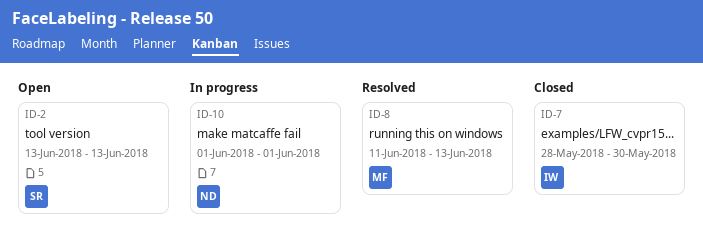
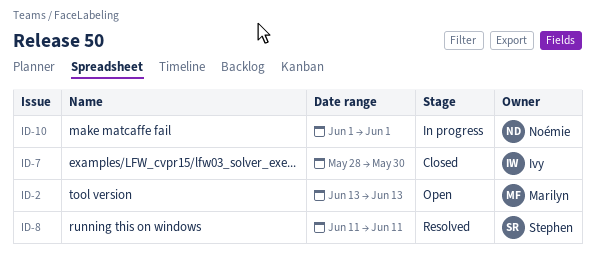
ID-2, owner: Stephen -> Marilyn
ID-8, owner: Marilyn -> Stephen
ID-8, due: Jun 13 -> Jun 11

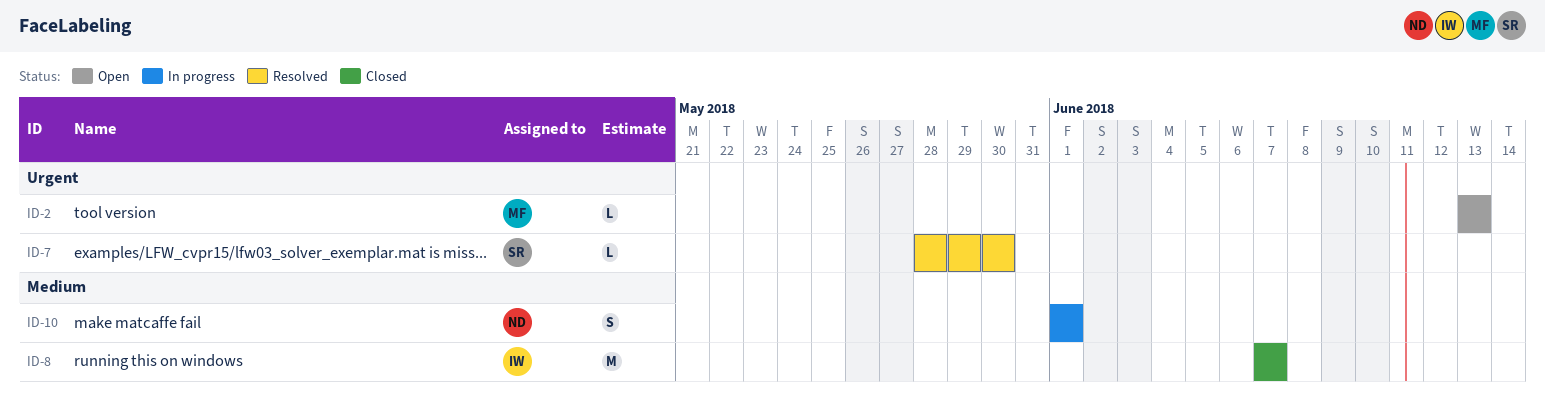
ID-7, status: Closed -> Resolved
ID-7, owner: Ivy -> Stephen
ID-8, status: Resolved -> Closed
ID-8, owner: Stephen -> Ivy
ID-8, start: Jun 11 -> Jun 7
ID-8, due: Jun 11 -> Jun 7

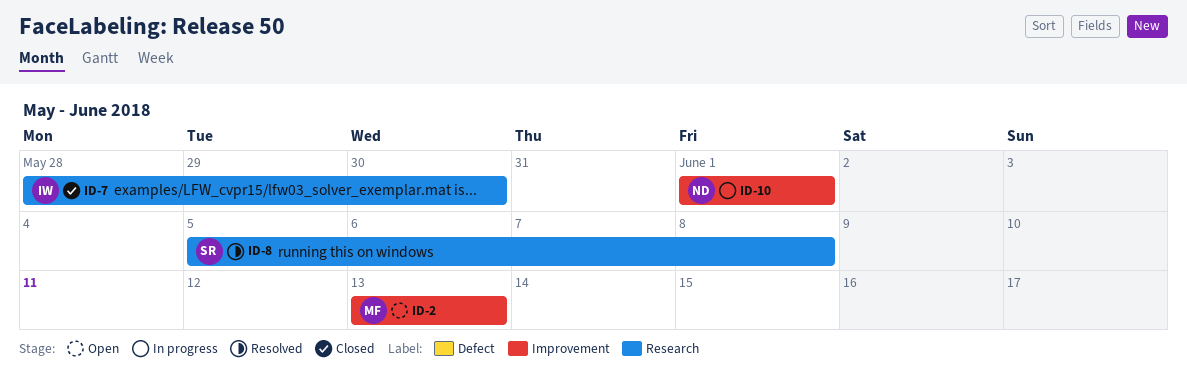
ID-7, status: Resolved -> Closed
ID-7, owner: SR -> IW
ID-8, status: Closed -> Resolved
ID-8, owner: IW -> SR
ID-8, start: Jun 7 -> Jun 5
ID-8, due: Jun 7 -> Jun 8

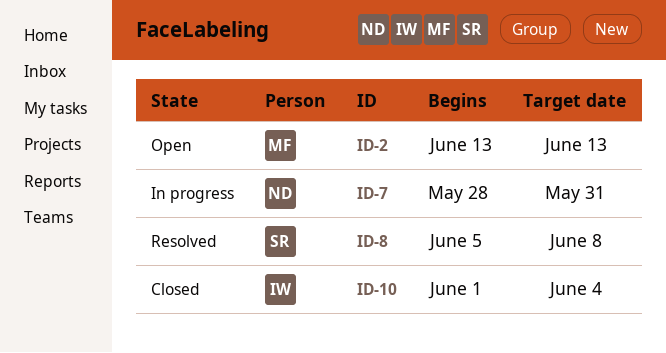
ID-7, status: Closed -> In progress
ID-7, owner: IW -> ND
ID-7, due: May 30 -> May 31
ID-10, status: In progress -> Closed
ID-10, owner: ND -> IW
ID-10, due: Jun 1 -> Jun 4

